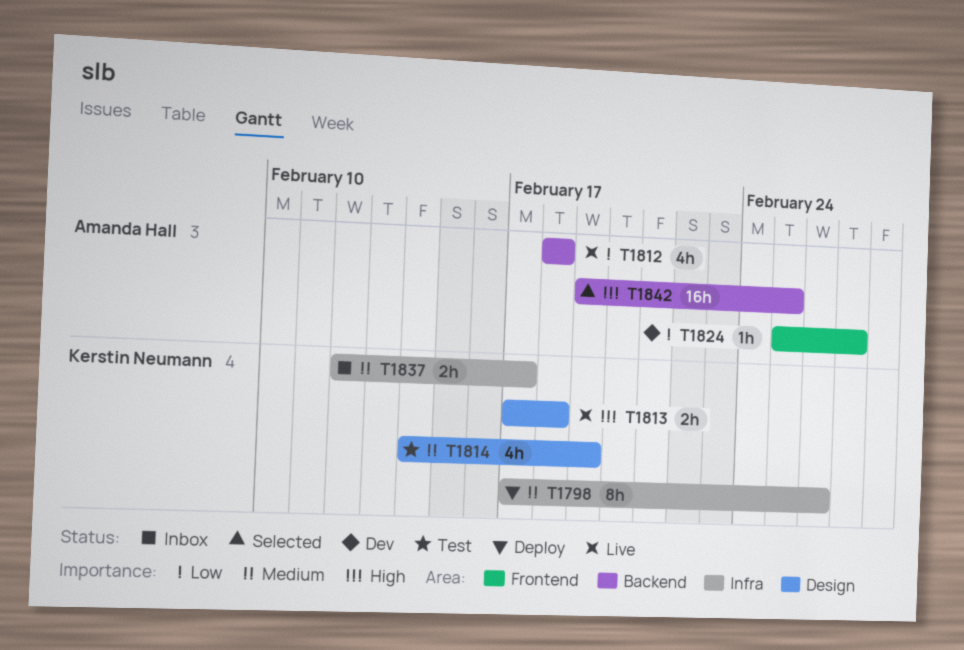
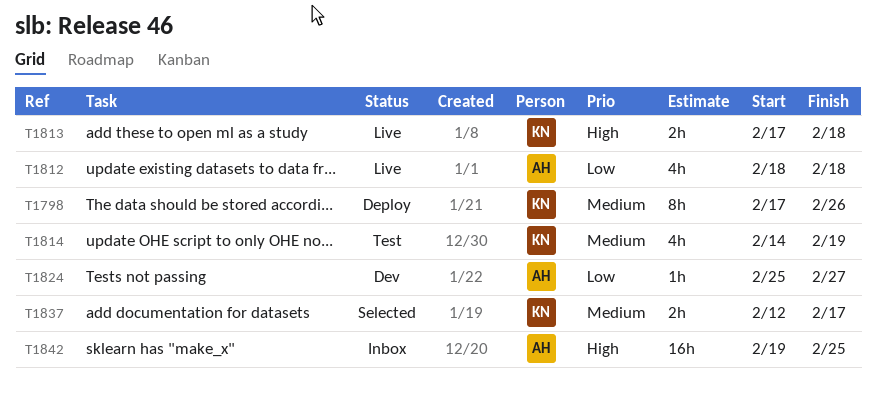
T1837, status: Inbox -> Selected
T1842, status: Selected -> Inbox

